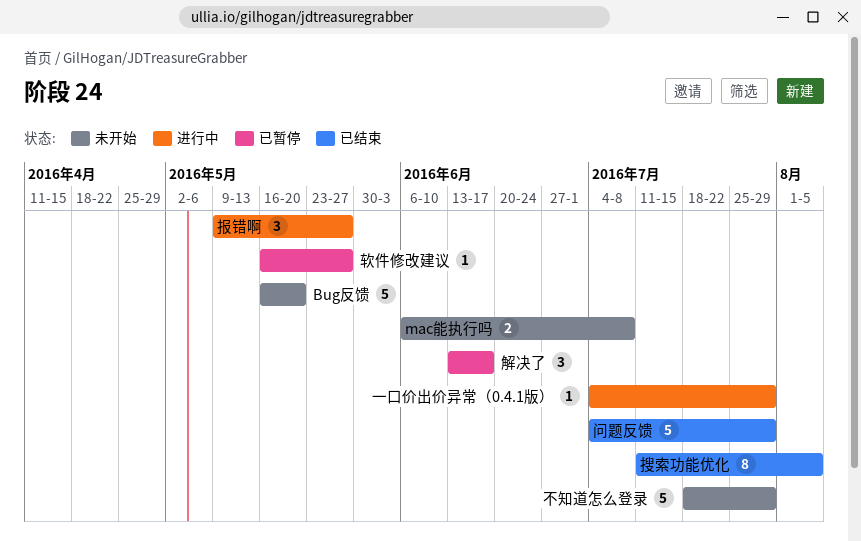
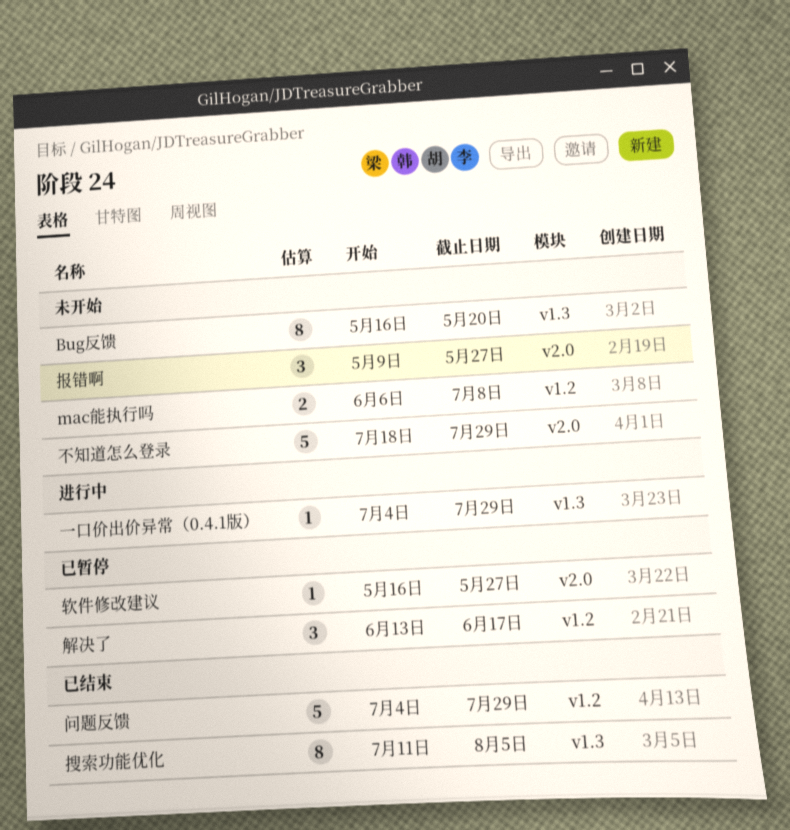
Bug反馈, estimate: 5 -> 8
报错啊, status: 进行中 -> 未开始

